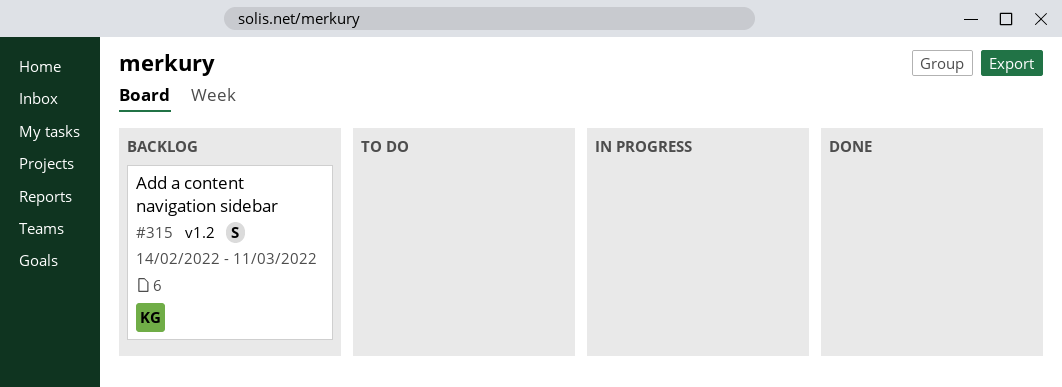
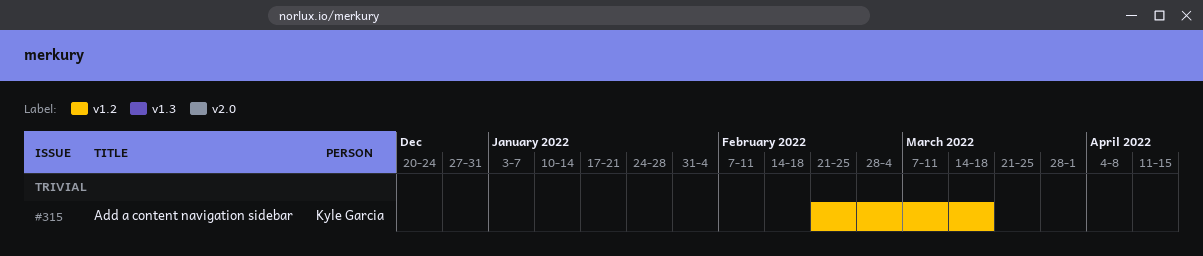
#315, start: Feb 14 -> Feb 21
#315, due: Mar 11 -> Mar 18

